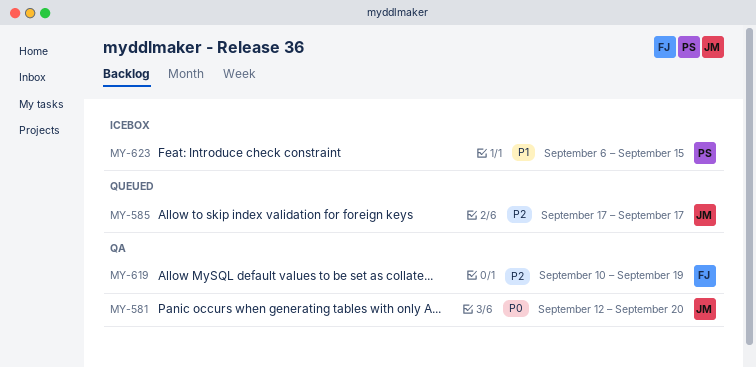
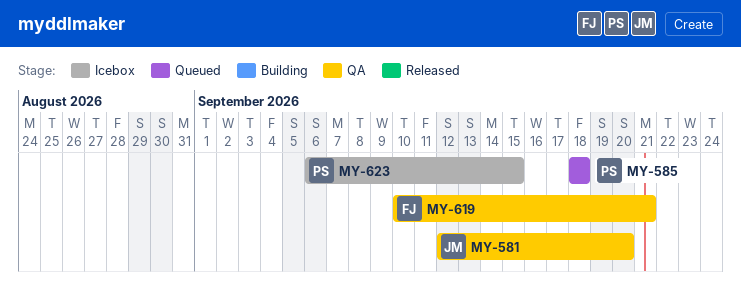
MY-585, owner: JM -> PS
MY-585, start: Sep 17 -> Sep 18
MY-585, due: Sep 17 -> Sep 18
MY-619, due: Sep 19 -> Sep 21

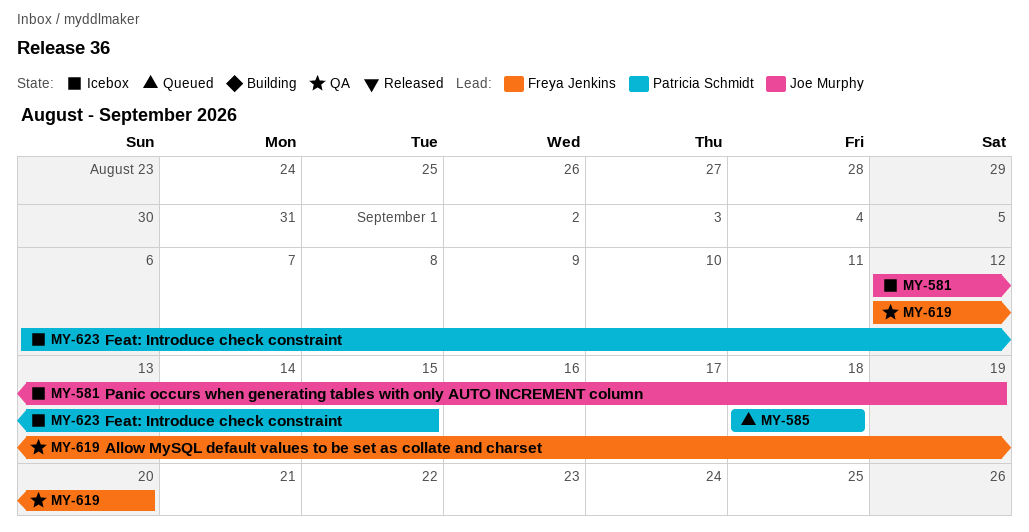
MY-581, status: QA -> Icebox
MY-581, due: Sep 20 -> Sep 19
MY-619, start: Sep 10 -> Sep 12
MY-619, due: Sep 21 -> Sep 20

